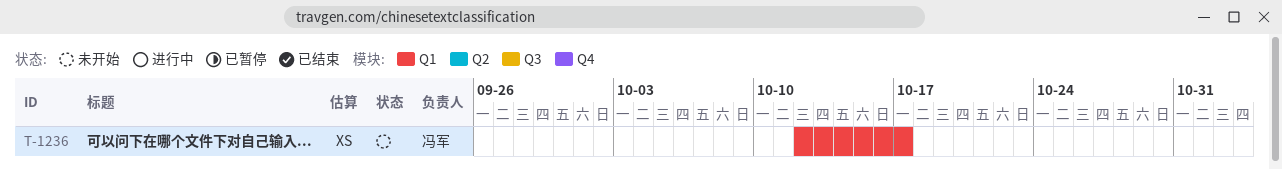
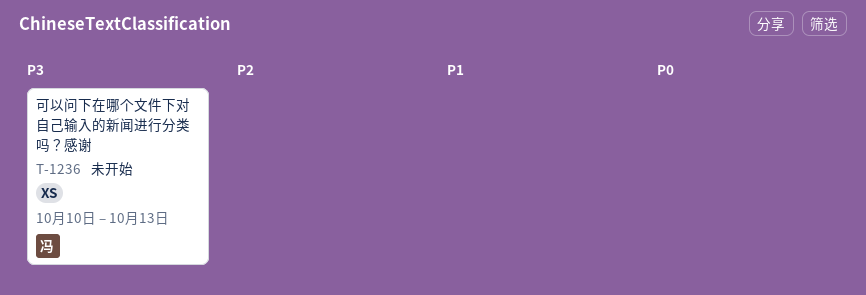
T-1236, start: Oct 12 -> Oct 10
T-1236, due: Oct 17 -> Oct 13

